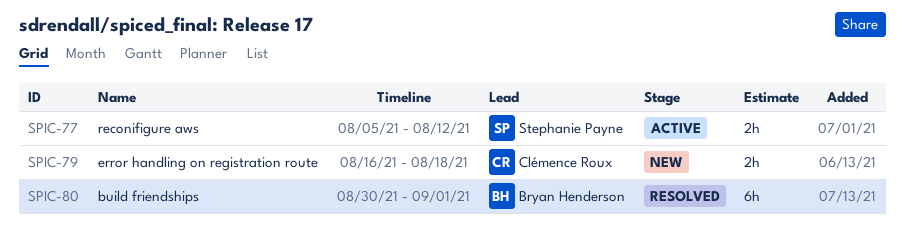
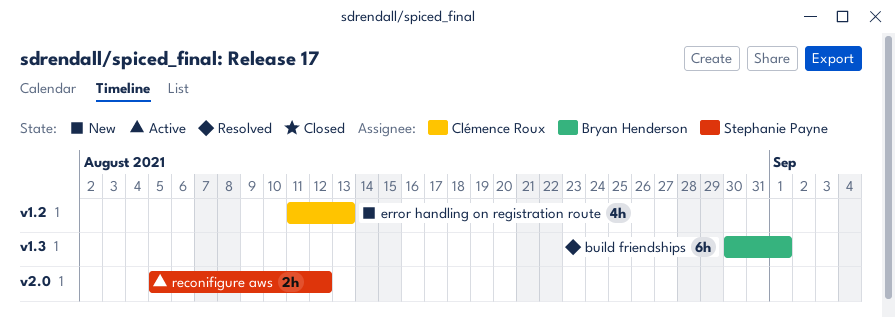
error handling on registration route, estimate: 2h -> 4h
error handling on registration route, start: Aug 16 -> Aug 11
error handling on registration route, due: Aug 18 -> Aug 13

